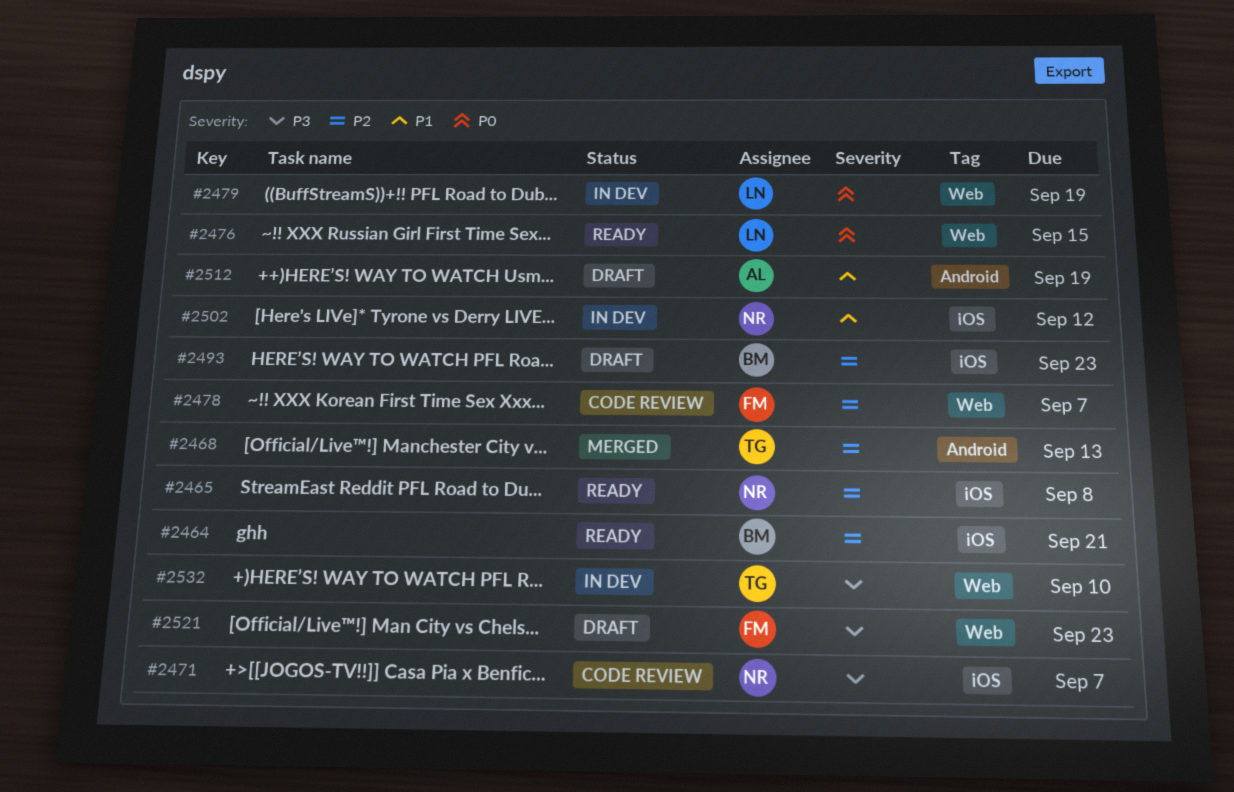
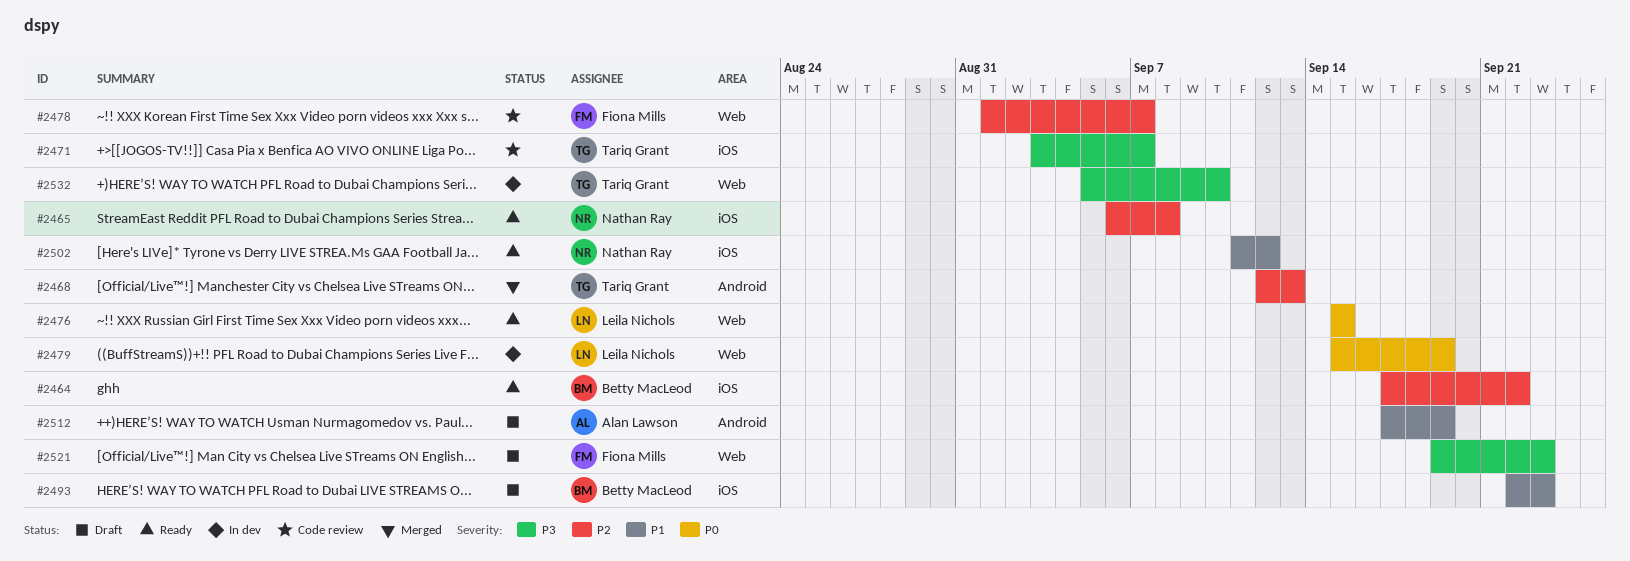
#2464, due: Sep 21 -> Sep 22
#2471, owner: Nathan Ray -> Tariq Grant
#2493, priority: P2 -> P1
#2502, status: In dev -> Ready

